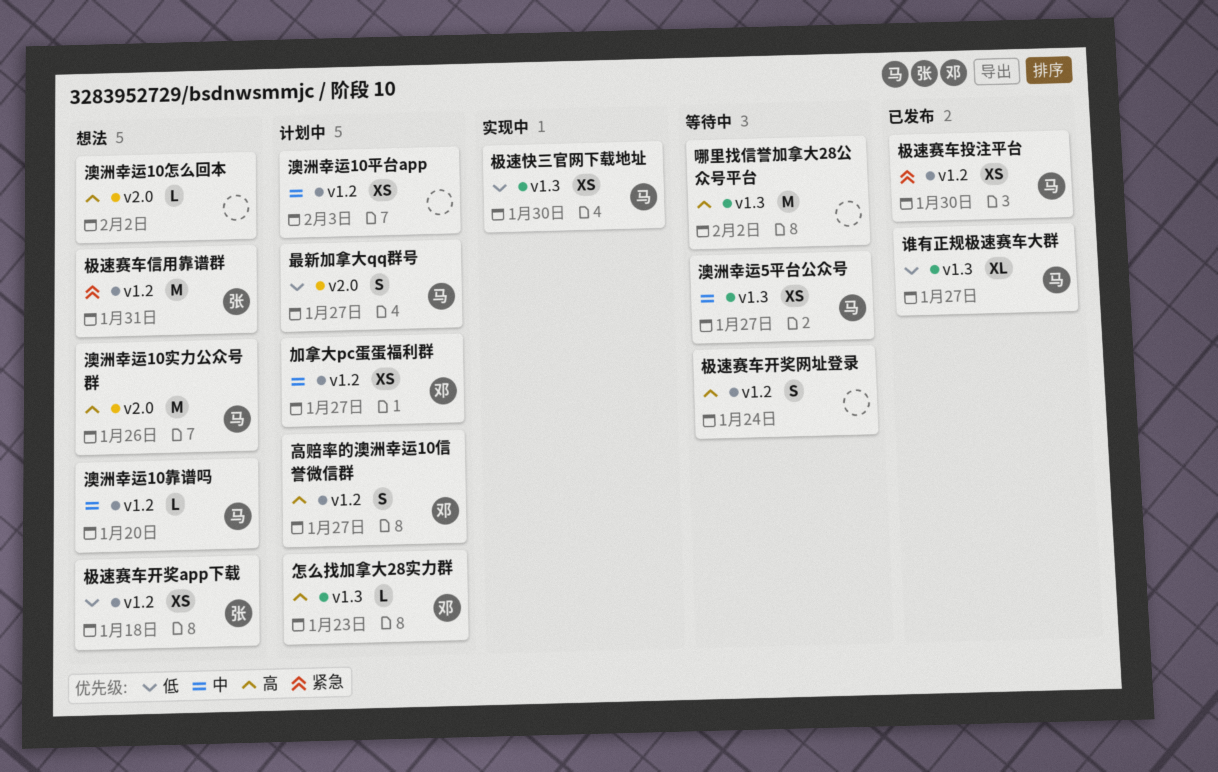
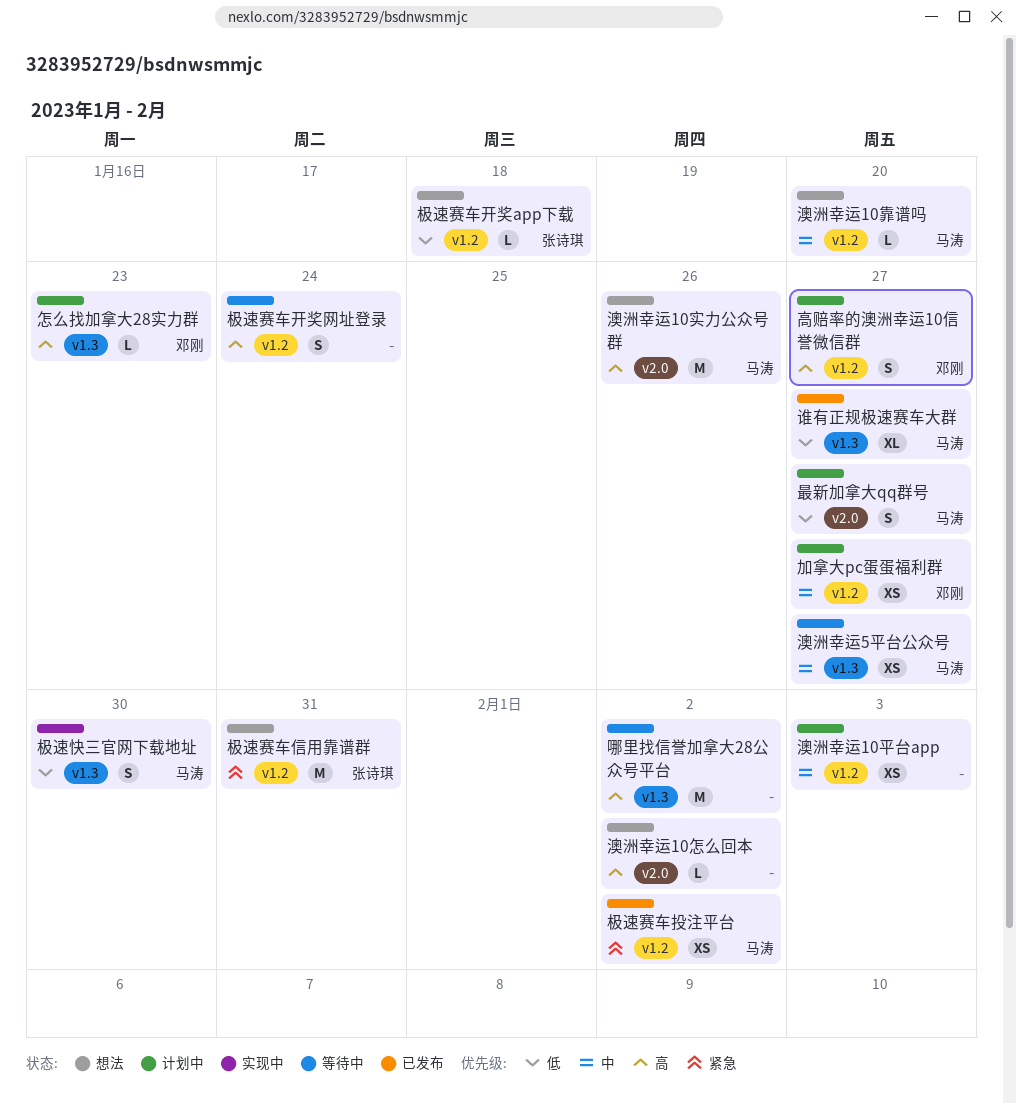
极速快三官网下载地址, estimate: XS -> S
极速赛车开奖app下载, estimate: XS -> L
极速赛车投注平台, due: Jan 30 -> Feb 2

